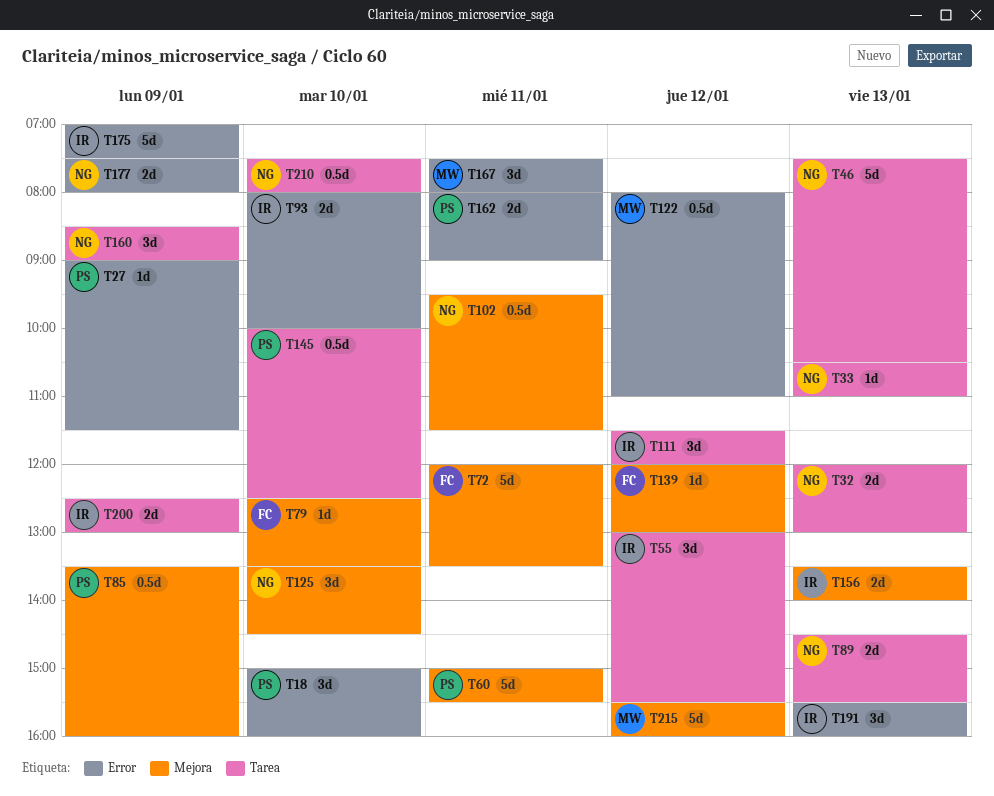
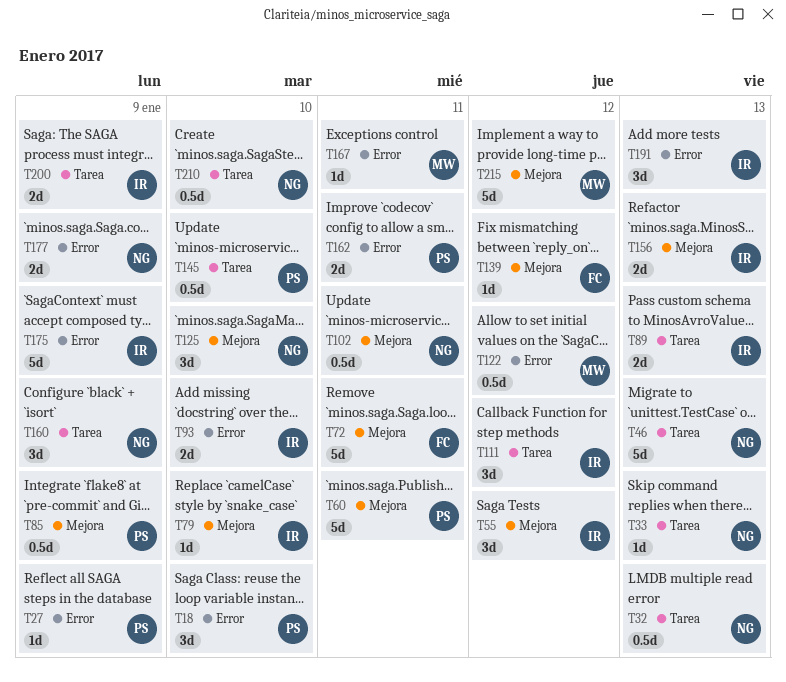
T32, estimate: 2d -> 0.5d
T55, label: Tarea -> Mejora
T79, owner: FC -> IR
T89, owner: NG -> IR
T167, estimate: 3d -> 1d

